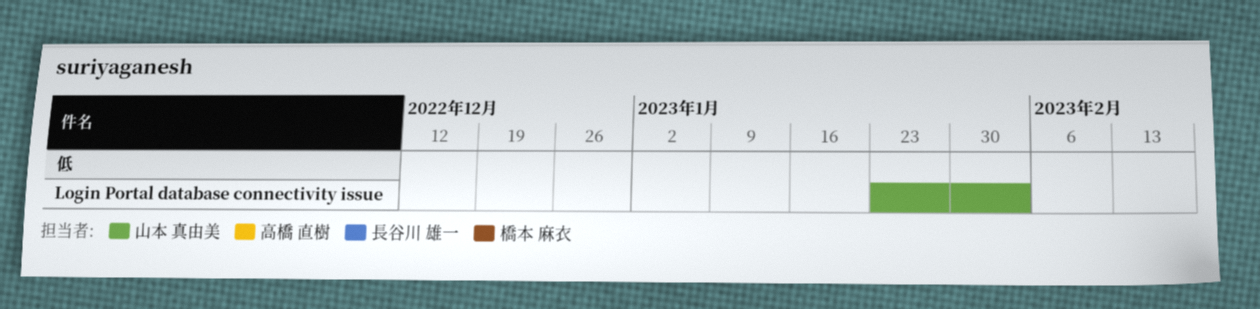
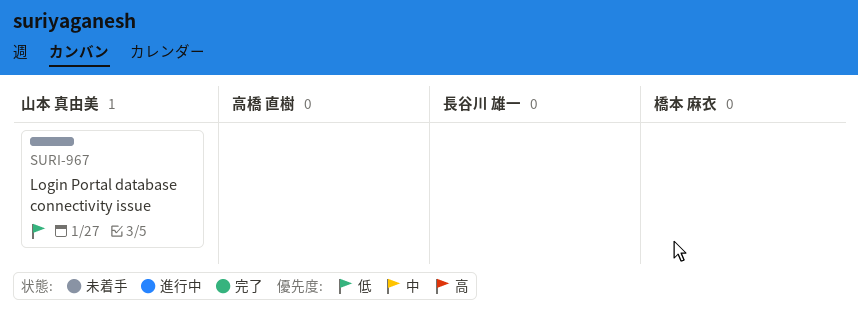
Login Portal database connectivity issue, due: Feb 3 -> Jan 27

